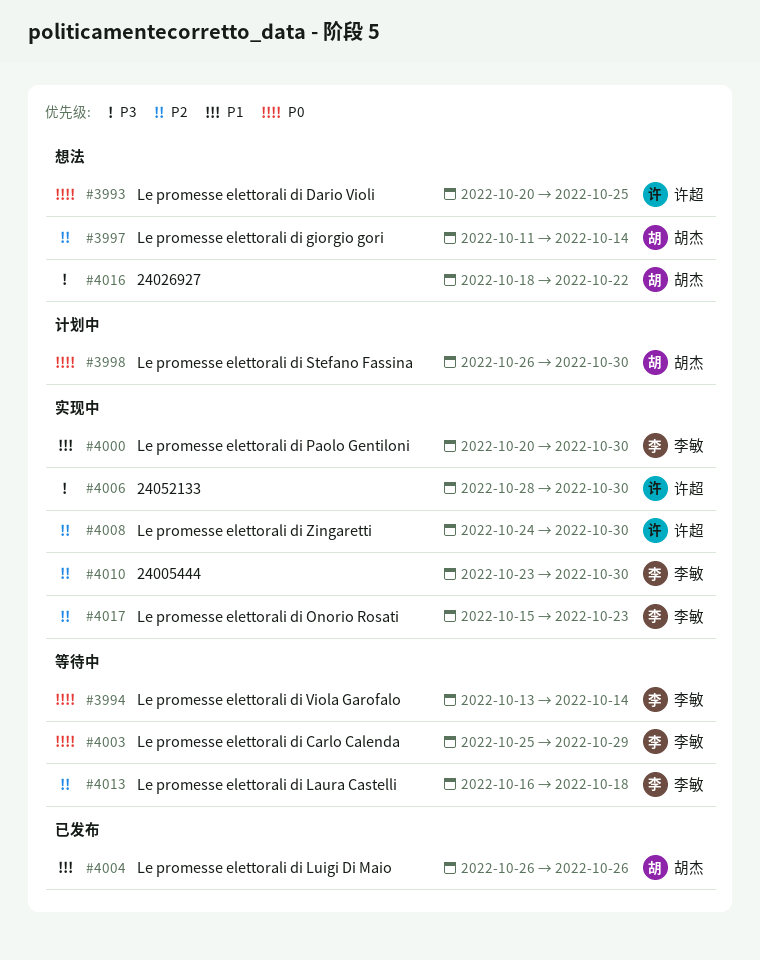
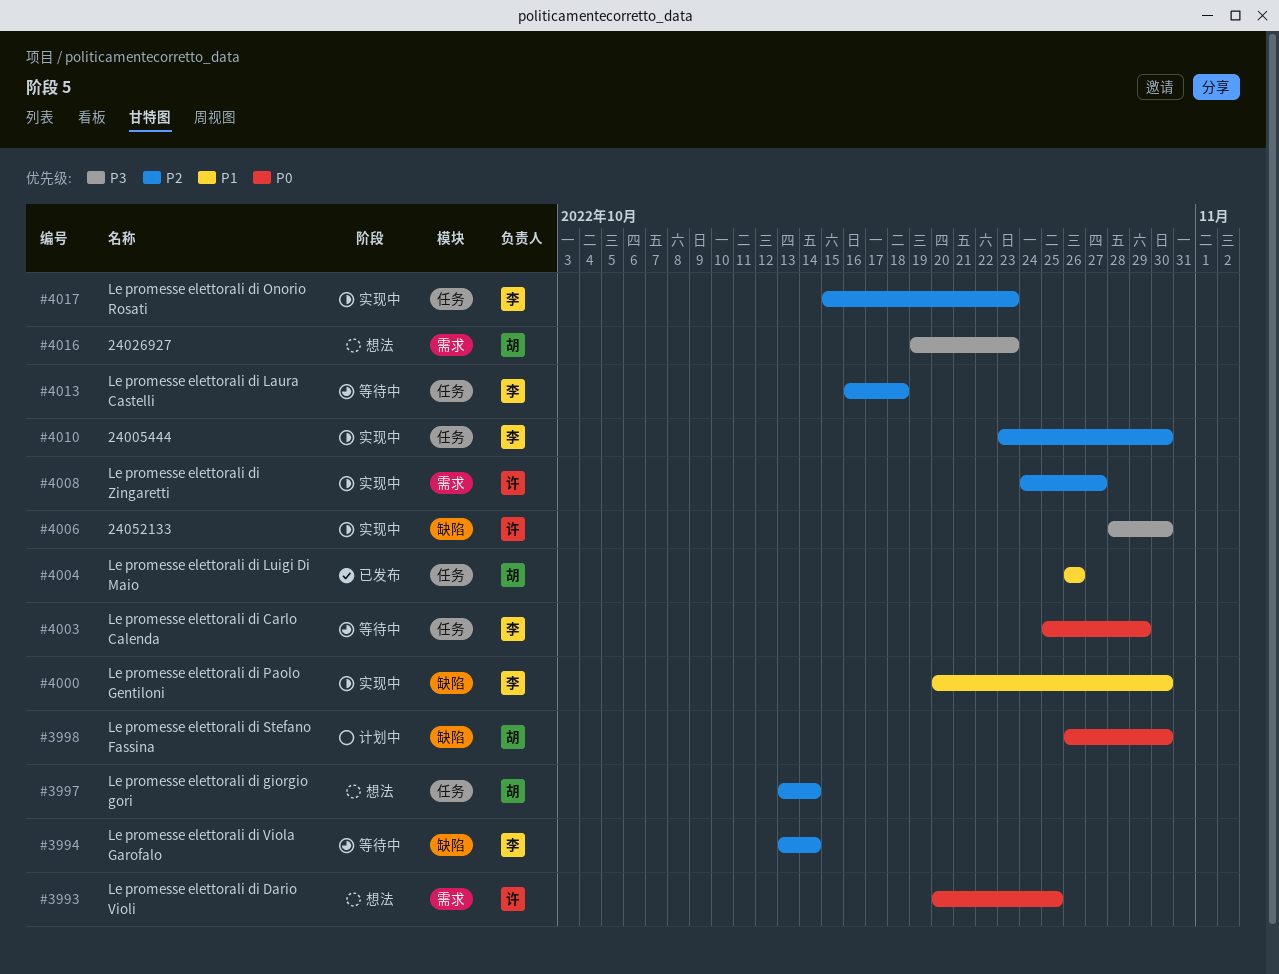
#3994, priority: P0 -> P2
#3997, start: Oct 11 -> Oct 13
#4008, due: Oct 30 -> Oct 27
#4016, start: Oct 18 -> Oct 19
#4016, due: Oct 22 -> Oct 23

